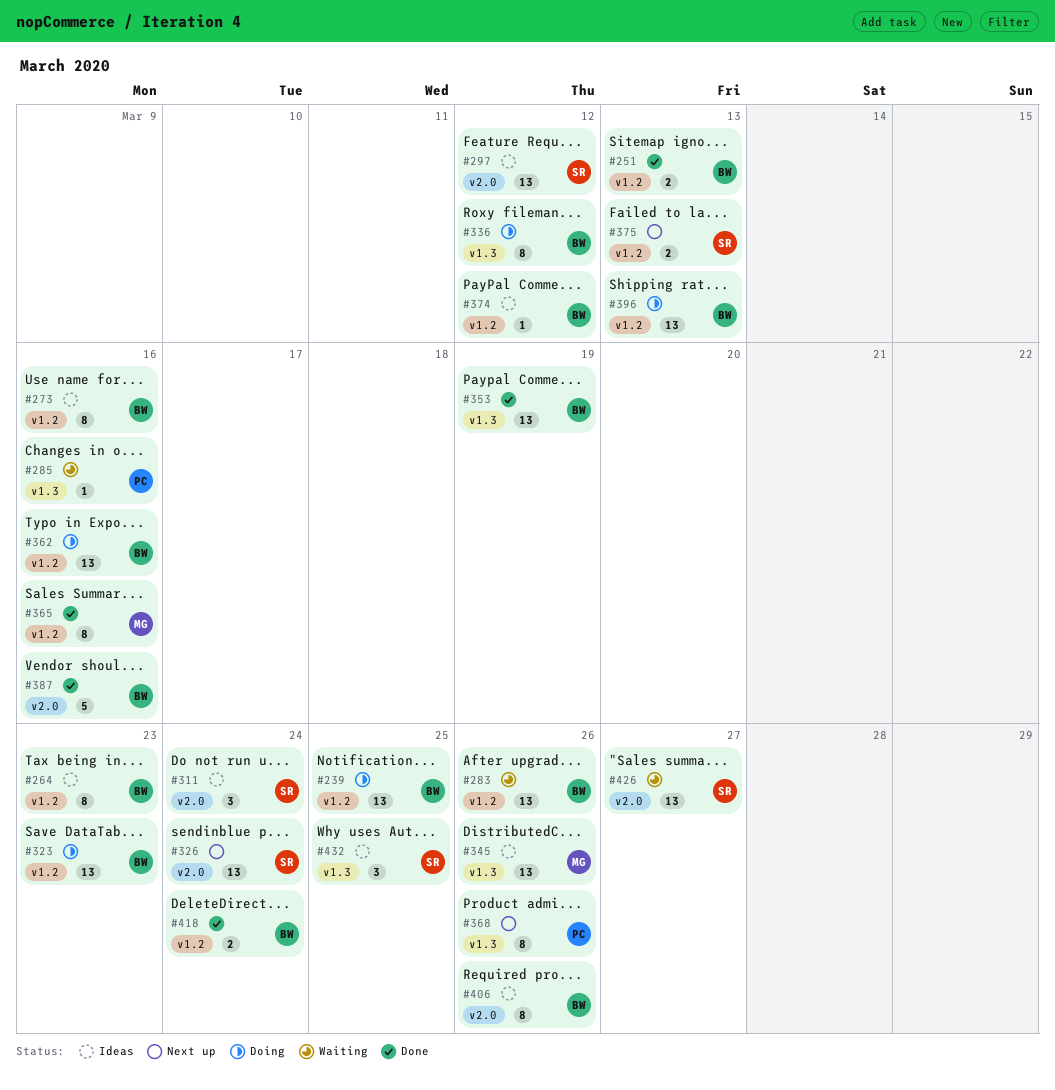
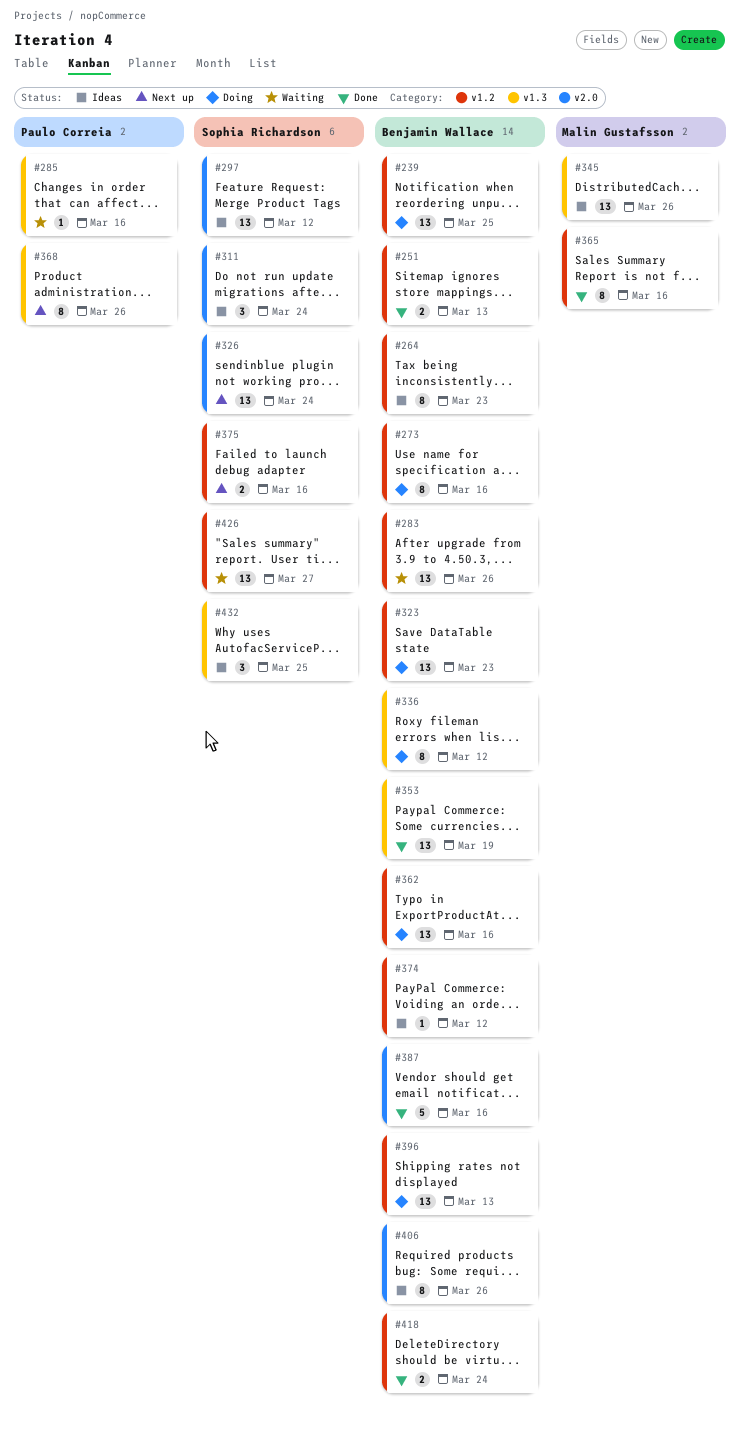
#273, status: Ideas -> Doing
#375, due: Mar 13 -> Mar 16
#426, label: v2.0 -> v1.2

